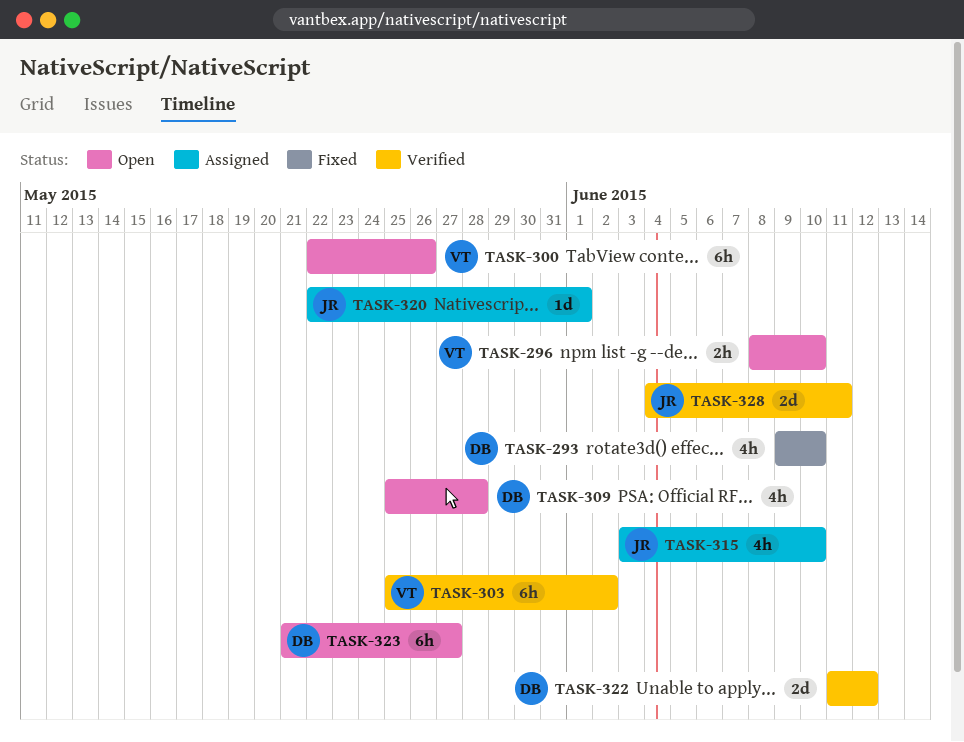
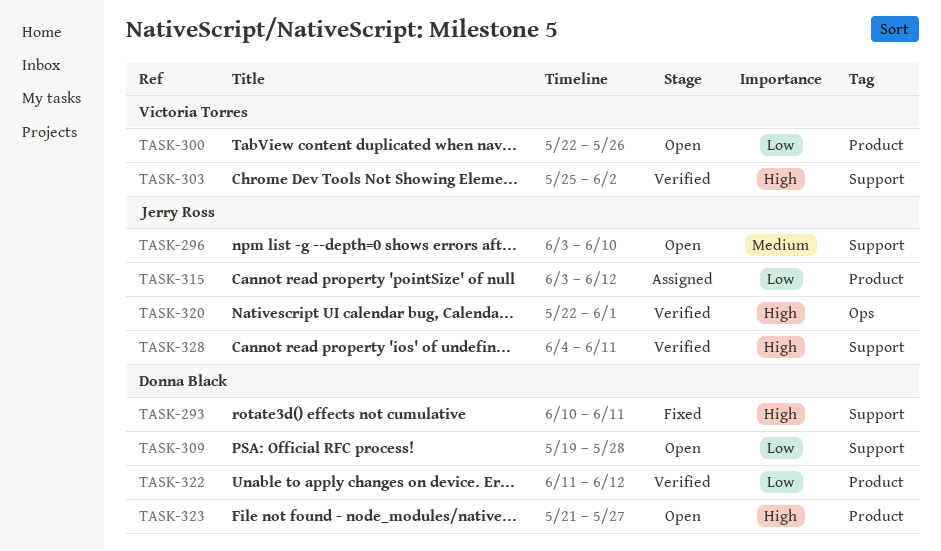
TASK-293, start: Jun 9 -> Jun 10
TASK-293, due: Jun 10 -> Jun 11
TASK-296, owner: Victoria Torres -> Jerry Ross
TASK-296, start: Jun 8 -> Jun 3
TASK-309, start: May 25 -> May 19
TASK-315, due: Jun 10 -> Jun 12
TASK-320, status: Assigned -> Verified

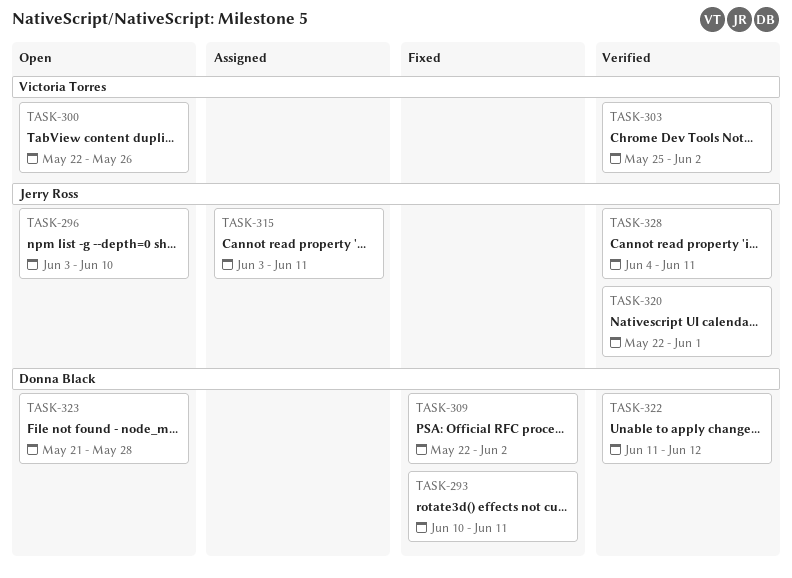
TASK-309, status: Open -> Fixed
TASK-309, start: May 19 -> May 22
TASK-309, due: May 28 -> Jun 2
TASK-315, due: Jun 12 -> Jun 11
TASK-323, due: May 27 -> May 28

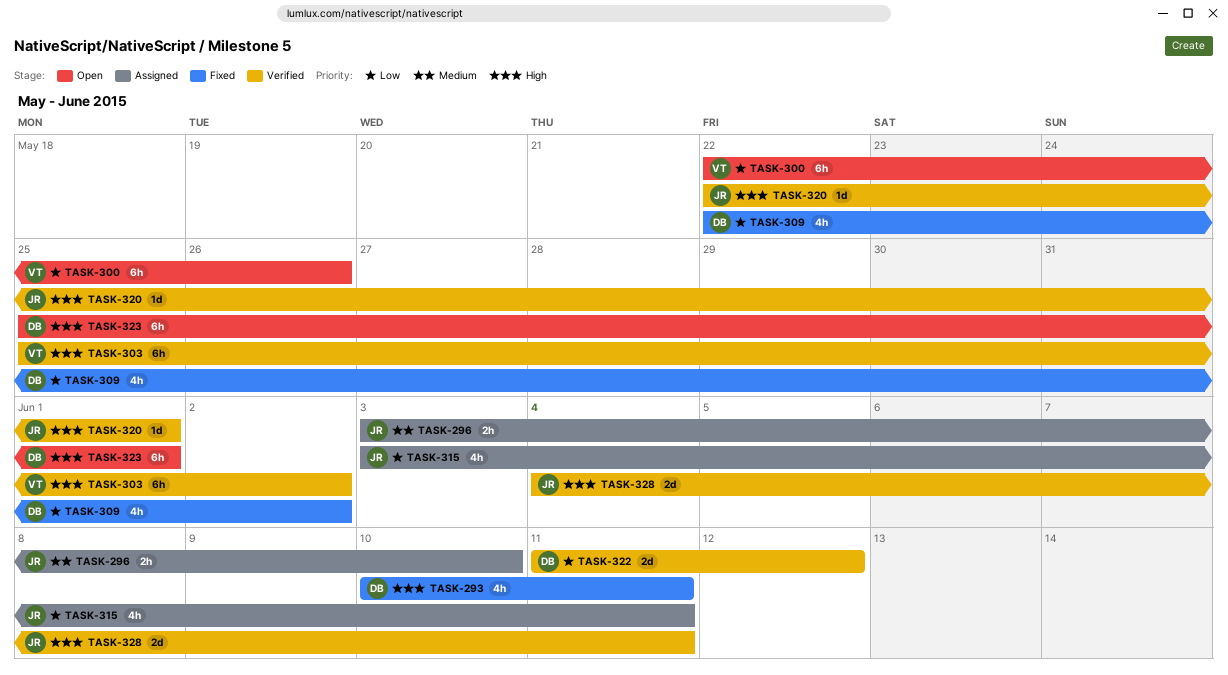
TASK-296, status: Open -> Assigned
TASK-323, start: May 21 -> May 25
TASK-323, due: May 28 -> Jun 1

